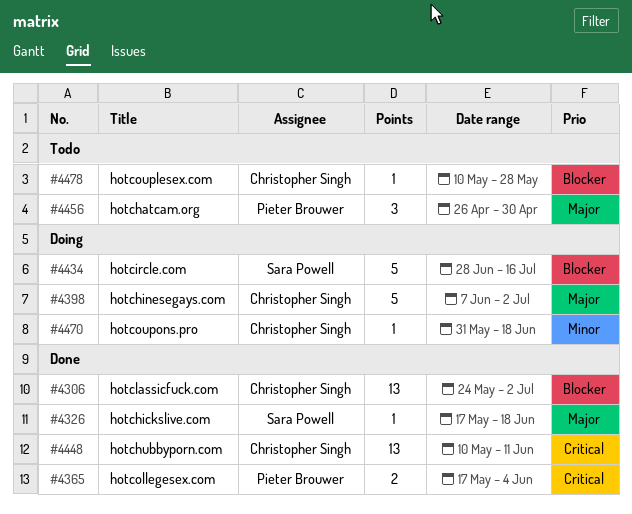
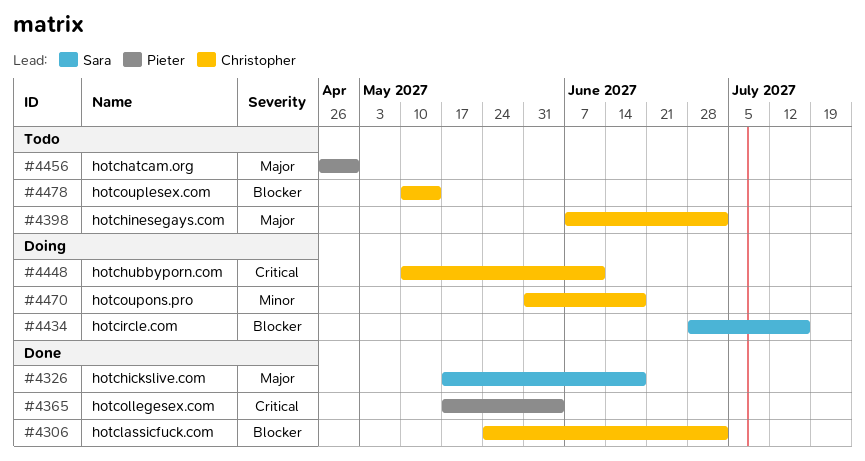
#4398, status: Doing -> Todo
#4448, status: Done -> Doing
#4478, due: May 28 -> May 14

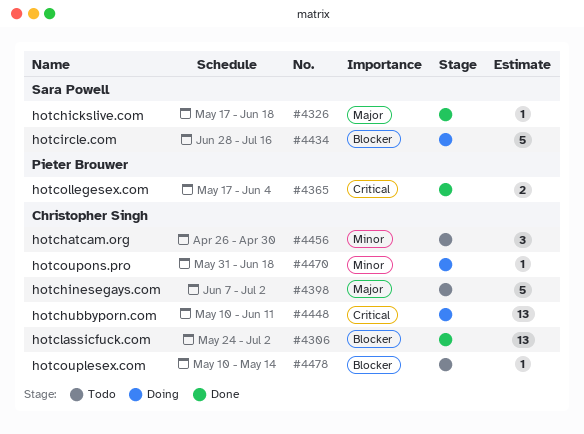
#4456, owner: Pieter Brouwer -> Christopher Singh
#4456, priority: Major -> Minor

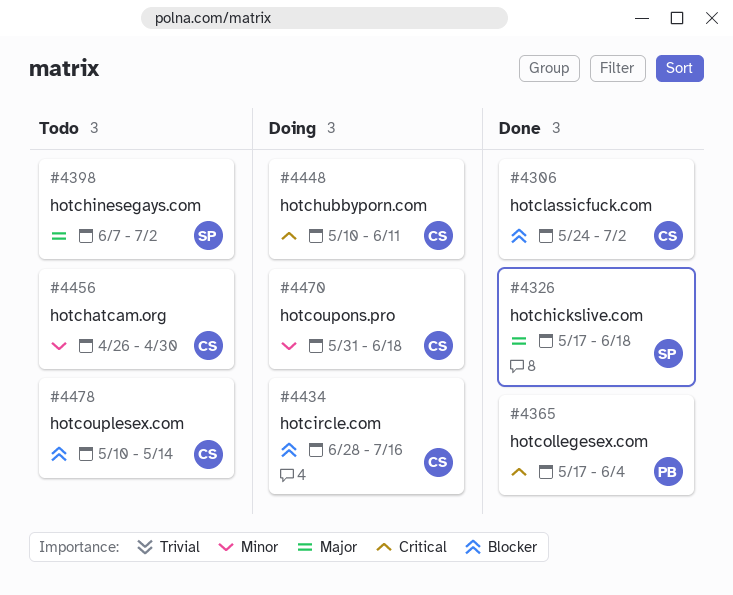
#4398, owner: Christopher Singh -> Sara Powell
#4434, owner: Sara Powell -> Christopher Singh

